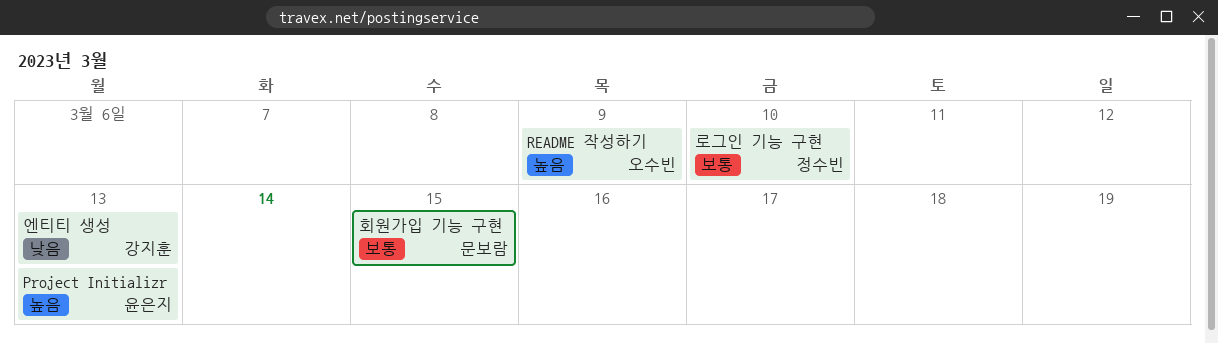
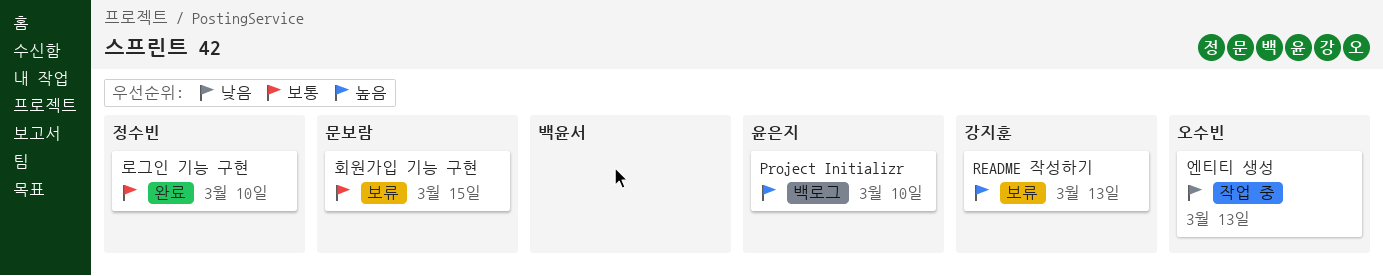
Project Initializr, due: Mar 13 -> Mar 10
README 작성하기, owner: 오수빈 -> 강지훈
README 작성하기, due: Mar 9 -> Mar 13
엔티티 생성, owner: 강지훈 -> 오수빈

